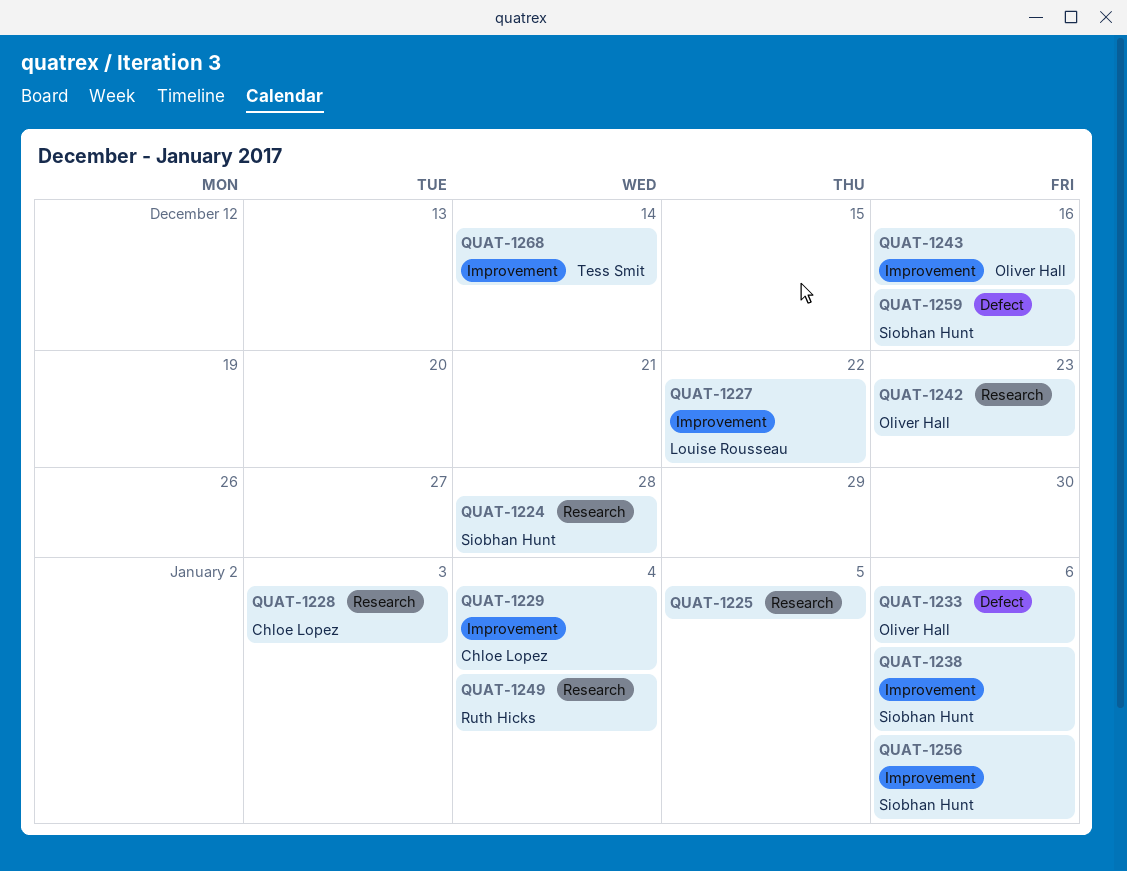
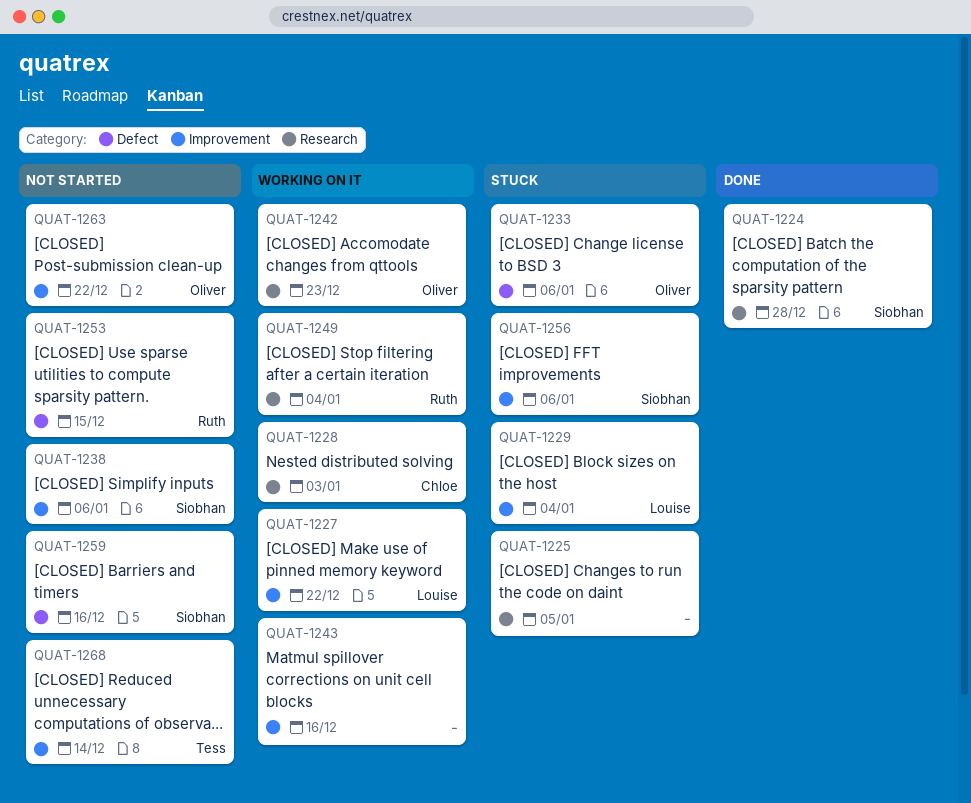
QUAT-1229, owner: Chloe Lopez -> Louise Rousseau
QUAT-1243, owner: Oliver Hall -> none
QUAT-1253: none -> present
QUAT-1263: none -> present

